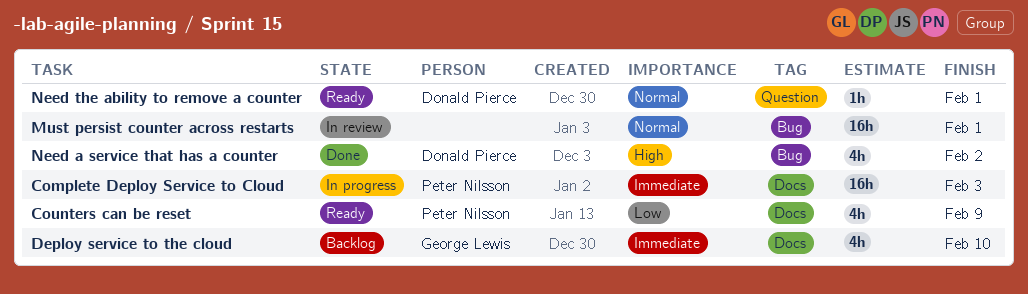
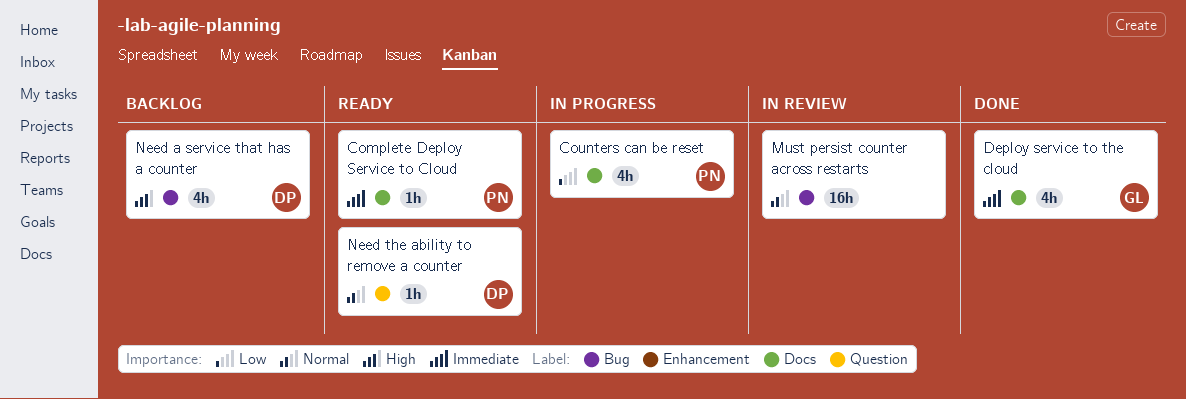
Complete Deploy Service to Cloud, status: In progress -> Ready
Complete Deploy Service to Cloud, estimate: 16h -> 1h
Counters can be reset, status: Ready -> In progress
Deploy service to the cloud, status: Backlog -> Done
Need a service that has a counter, status: Done -> Backlog

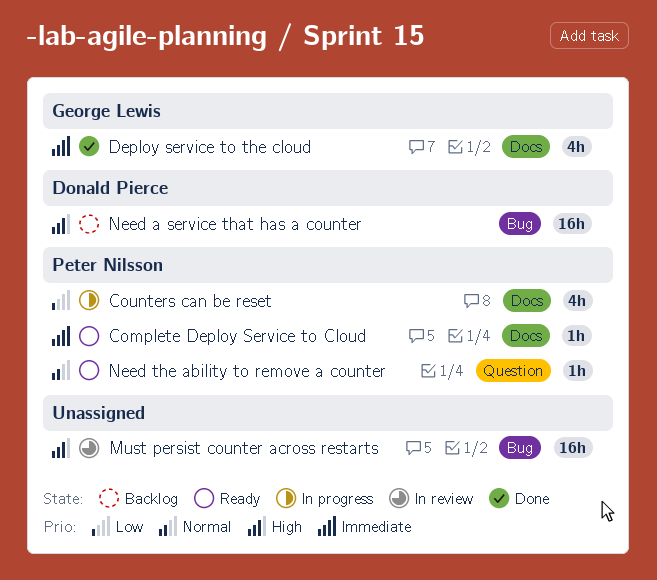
Must persist counter across restarts, priority: Normal -> High
Need a service that has a counter, estimate: 4h -> 16h
Need the ability to remove a counter, owner: Donald Pierce -> Peter Nilsson

